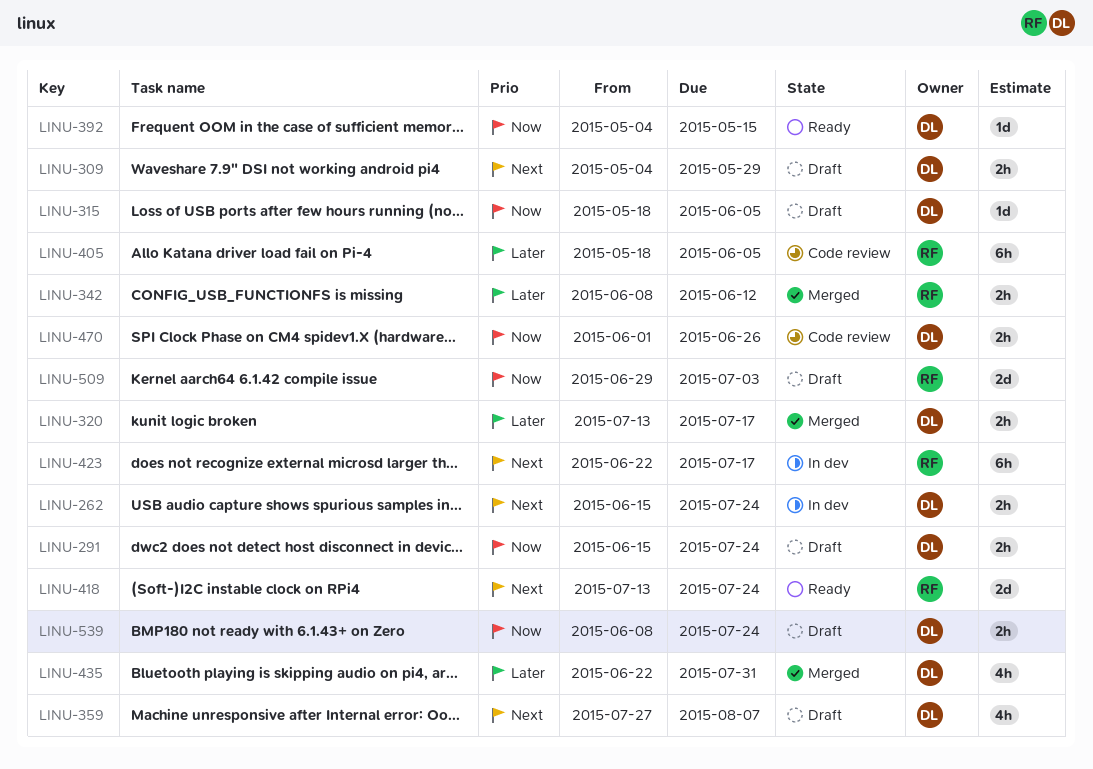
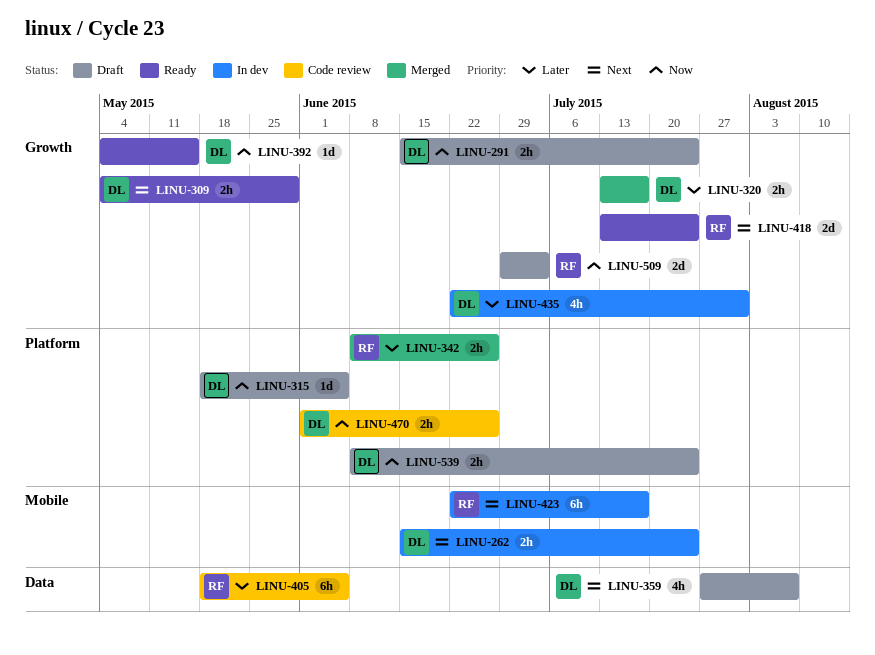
LINU-309, status: Draft -> Ready
LINU-342, due: Jun 12 -> Jun 26
LINU-435, status: Merged -> In dev

